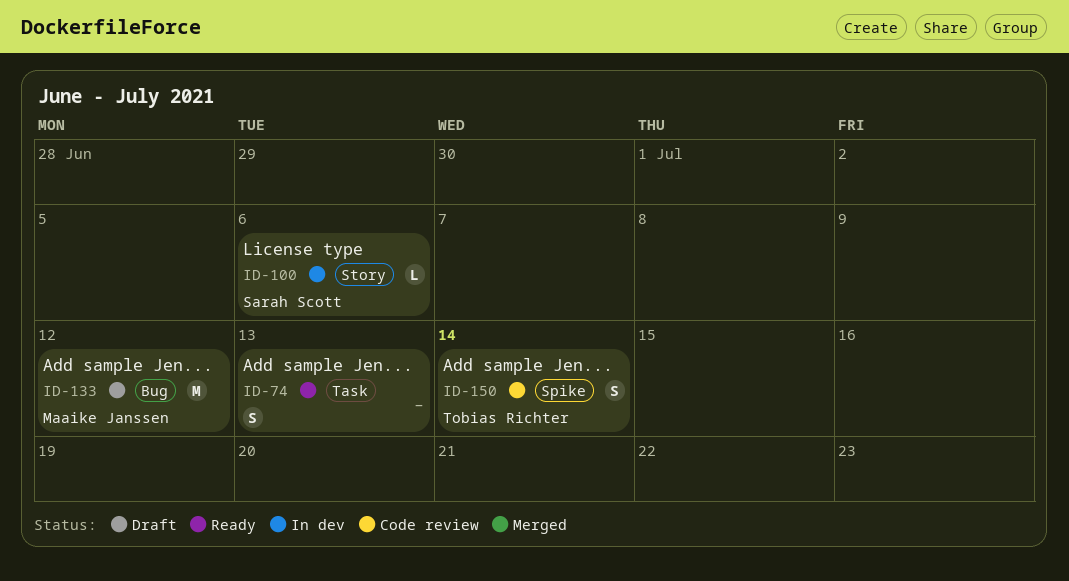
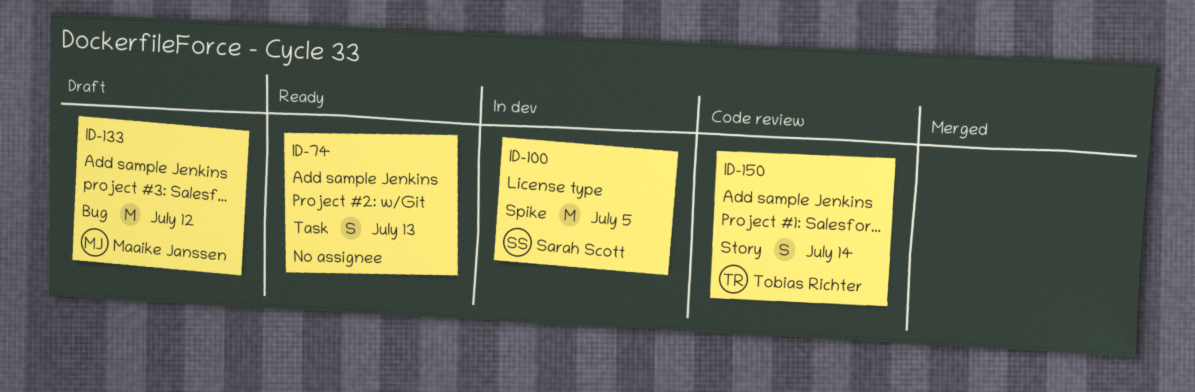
ID-100, label: Story -> Spike
ID-100, estimate: L -> M
ID-100, due: Jul 6 -> Jul 5
ID-150, label: Spike -> Story

